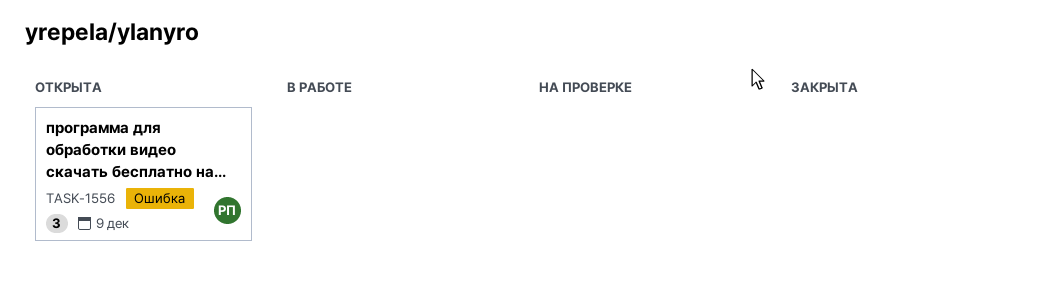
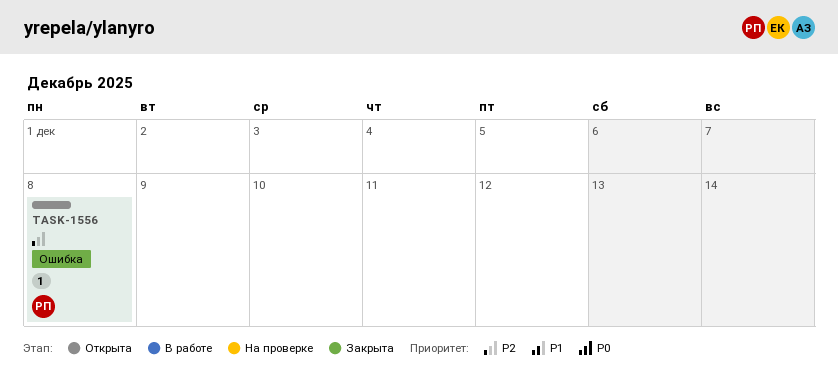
TASK-1556, estimate: 3 -> 1
TASK-1556, due: Dec 9 -> Dec 8

